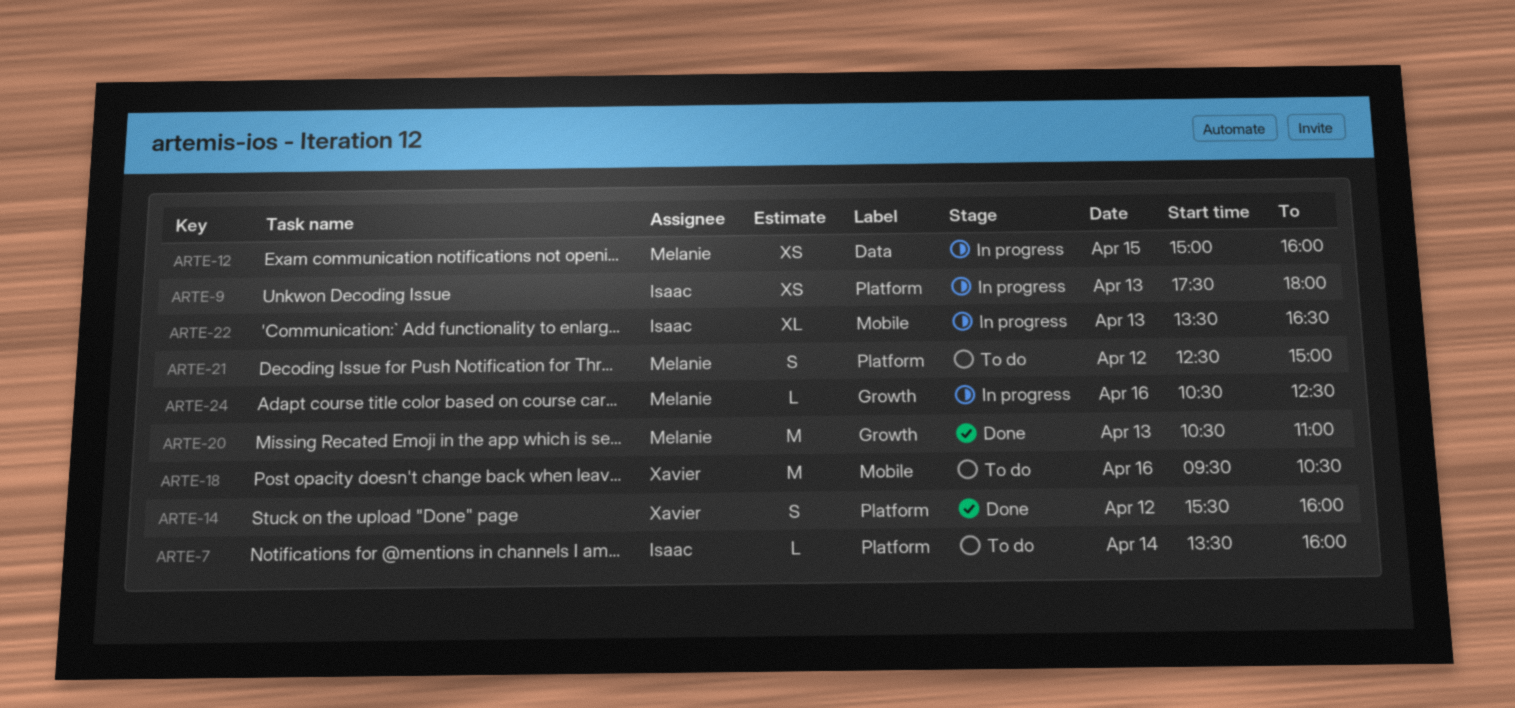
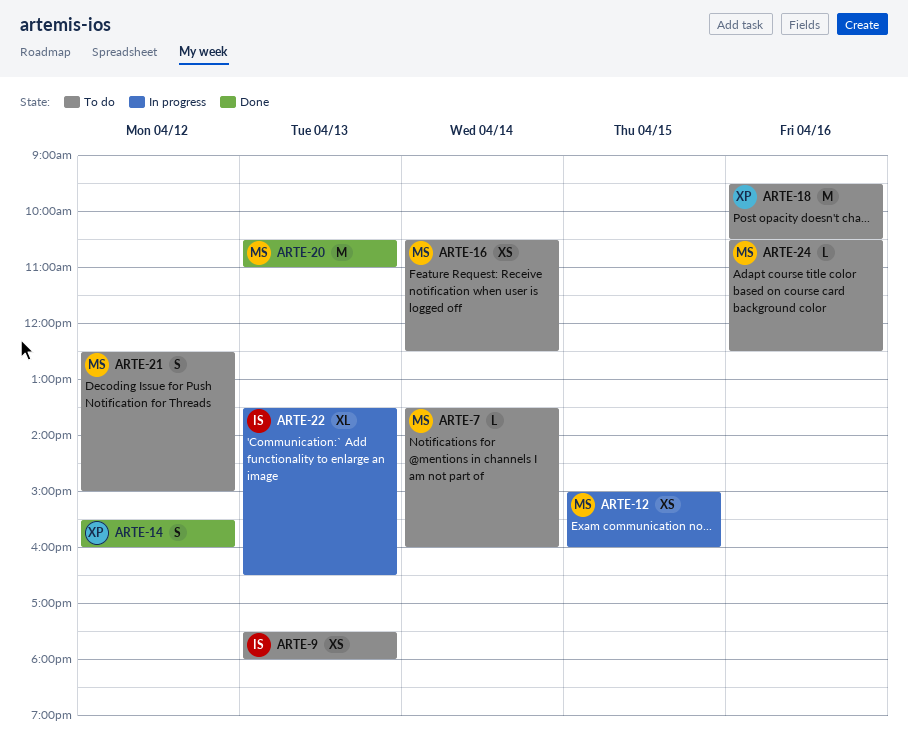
ARTE-7, owner: Isaac -> Melanie
ARTE-9, status: In progress -> To do
ARTE-16: none -> present
ARTE-24, status: In progress -> To do

